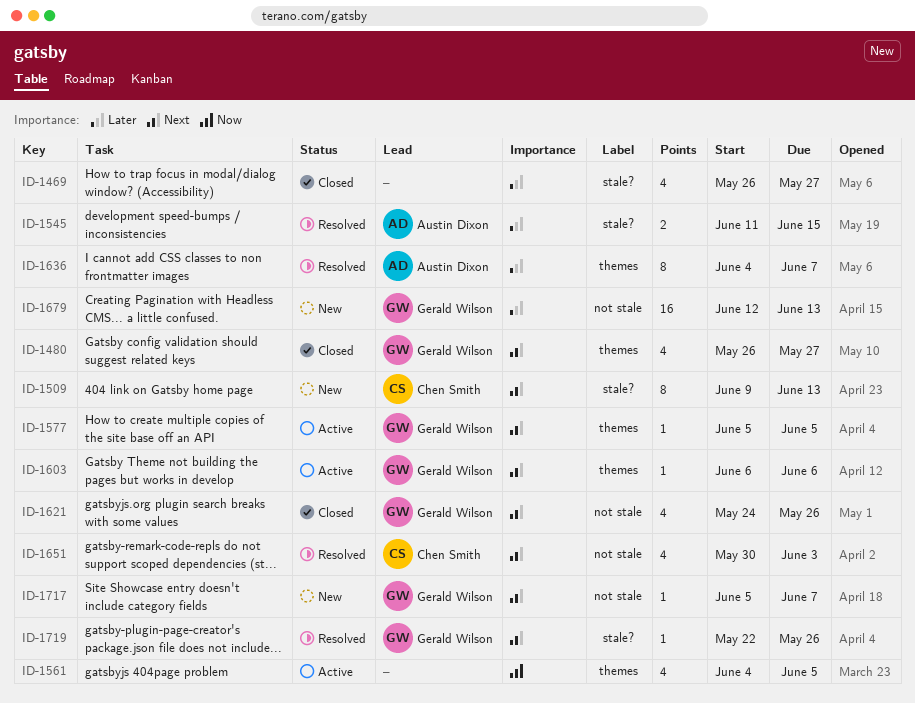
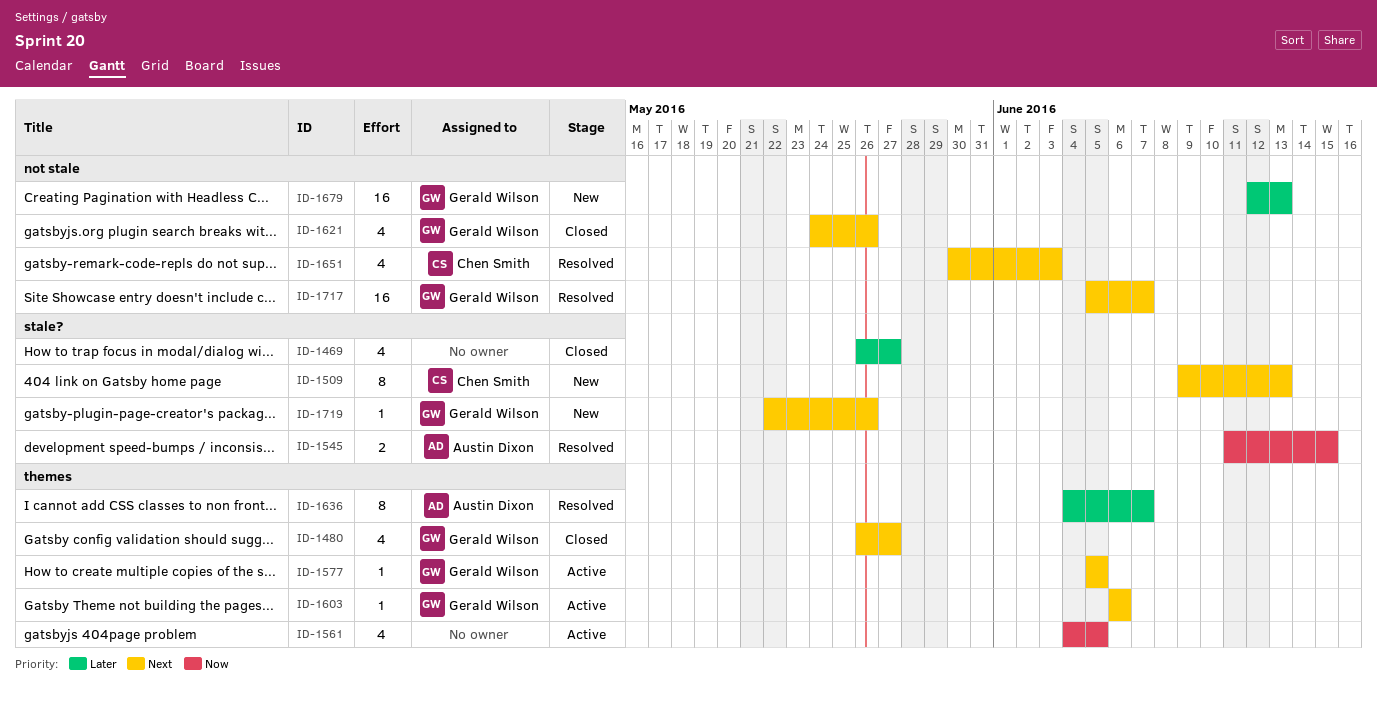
ID-1545, priority: Later -> Now
ID-1717, status: New -> Resolved
ID-1717, estimate: 1 -> 16
ID-1719, status: Resolved -> New

